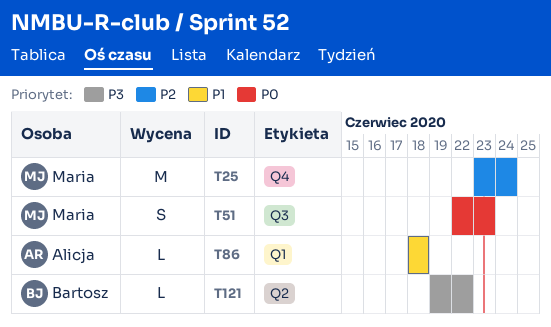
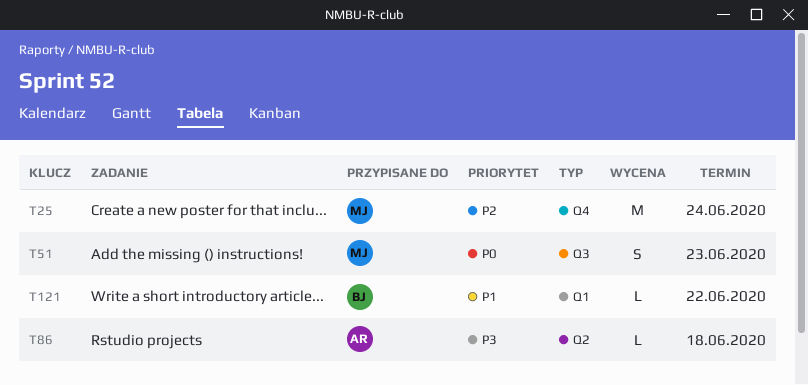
T86, priority: P1 -> P3
T86, label: Q1 -> Q2
T121, priority: P3 -> P1
T121, label: Q2 -> Q1

